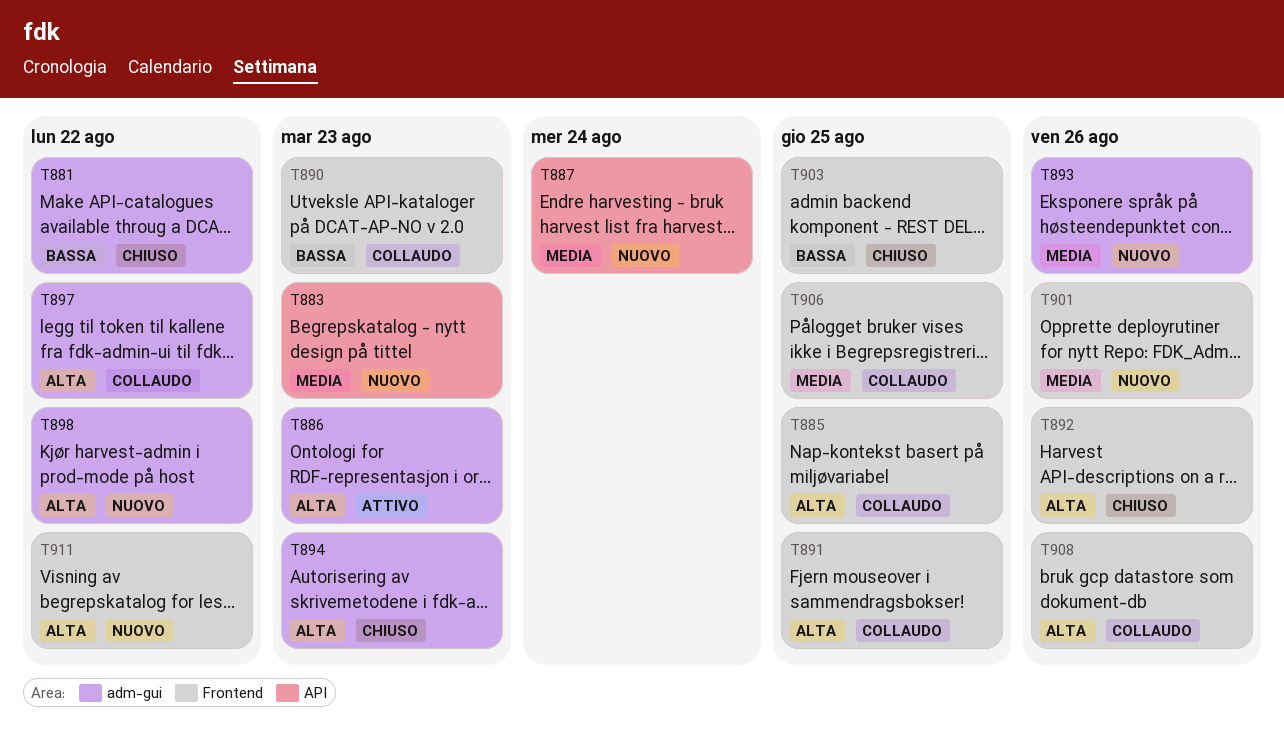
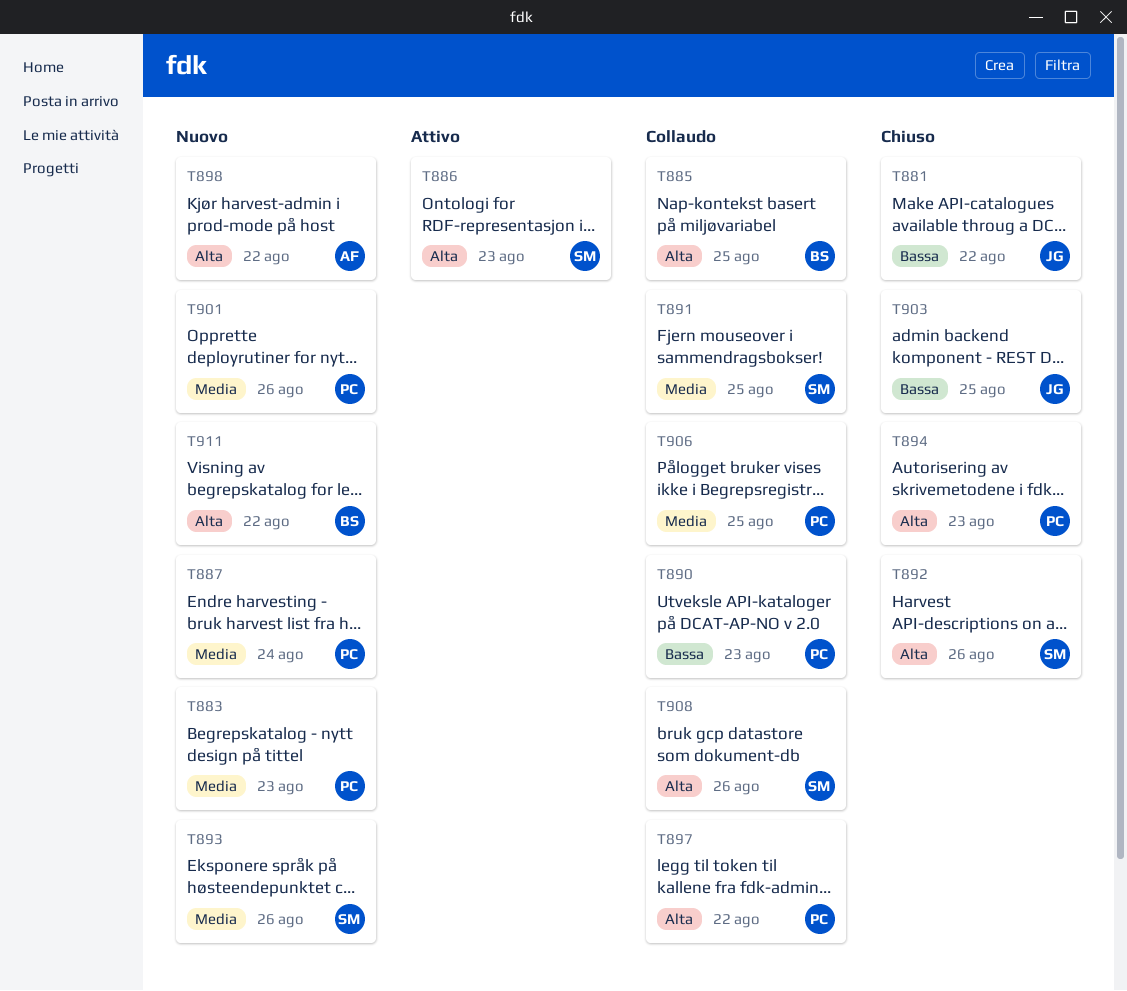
T891, priority: Alta -> Media

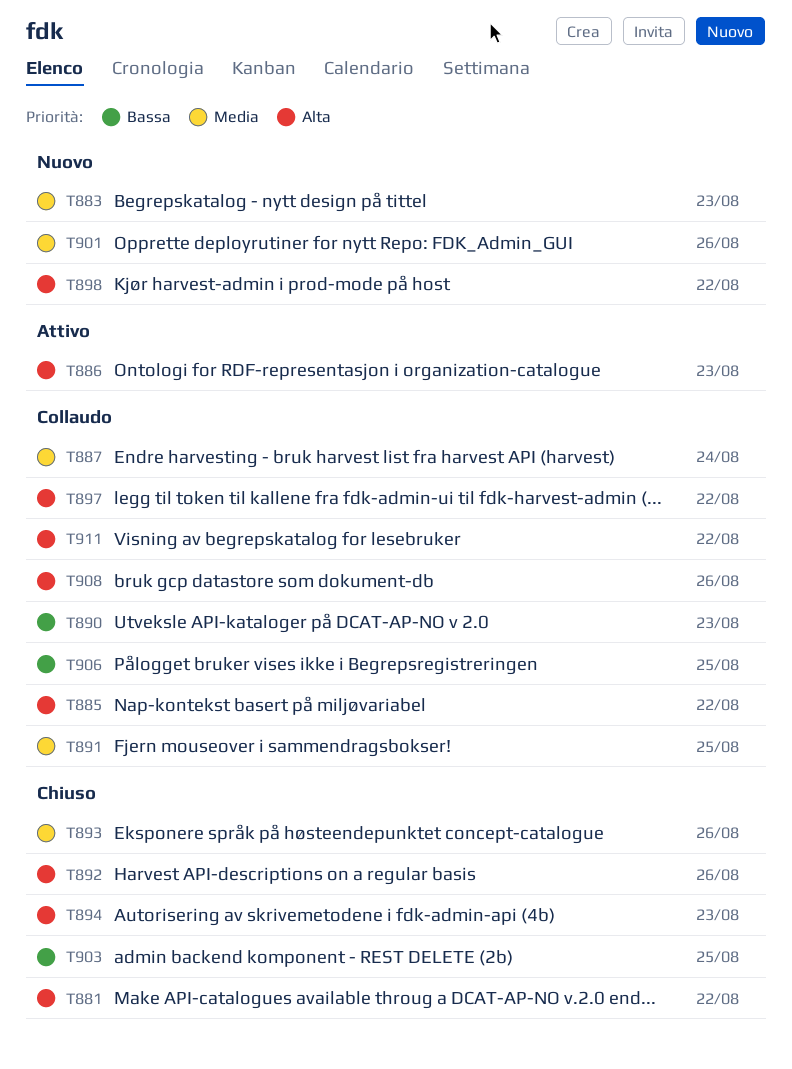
T881, priority: Bassa -> Alta
T885, due: Aug 25 -> Aug 22
T887, status: Nuovo -> Collaudo
T893, status: Nuovo -> Chiuso
T906, priority: Media -> Bassa
T911, status: Nuovo -> Collaudo

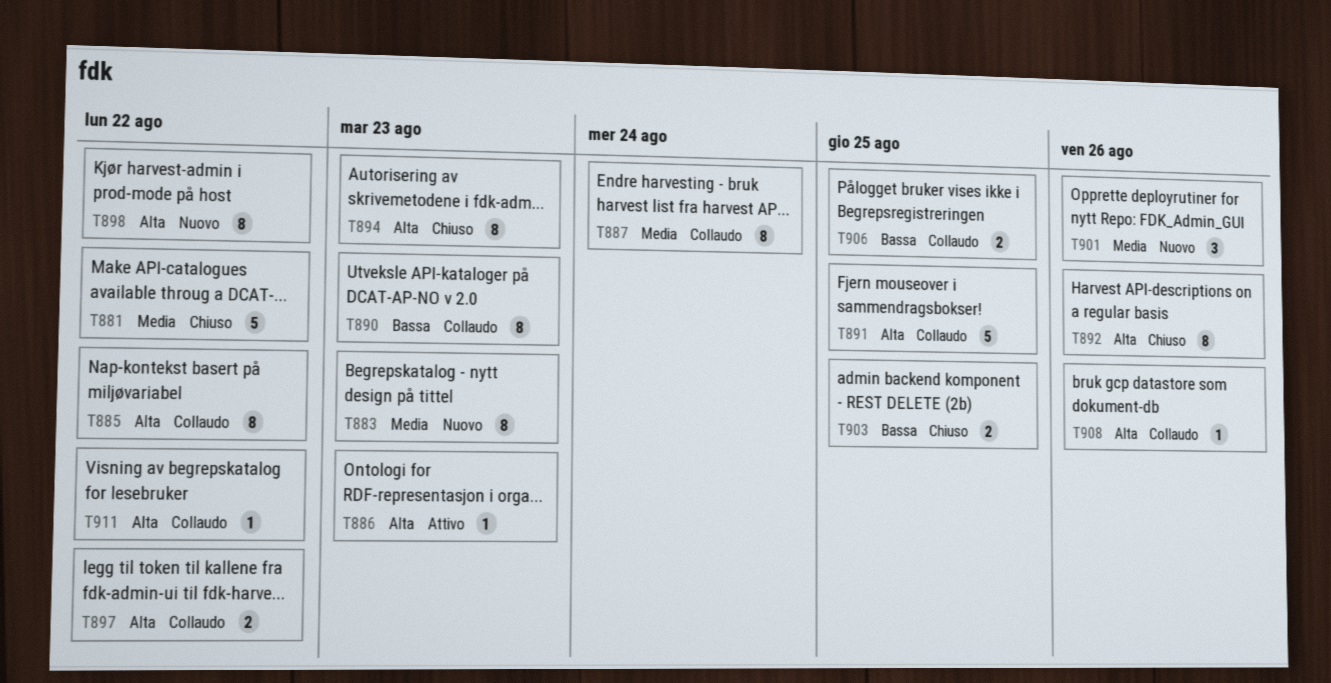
T881, priority: Alta -> Media
T891, priority: Media -> Alta
T893: present -> none

